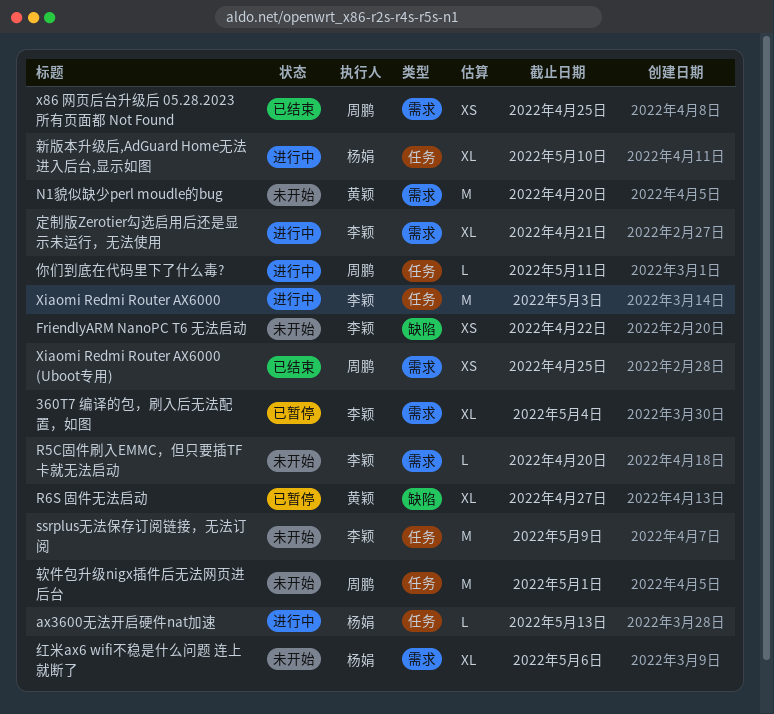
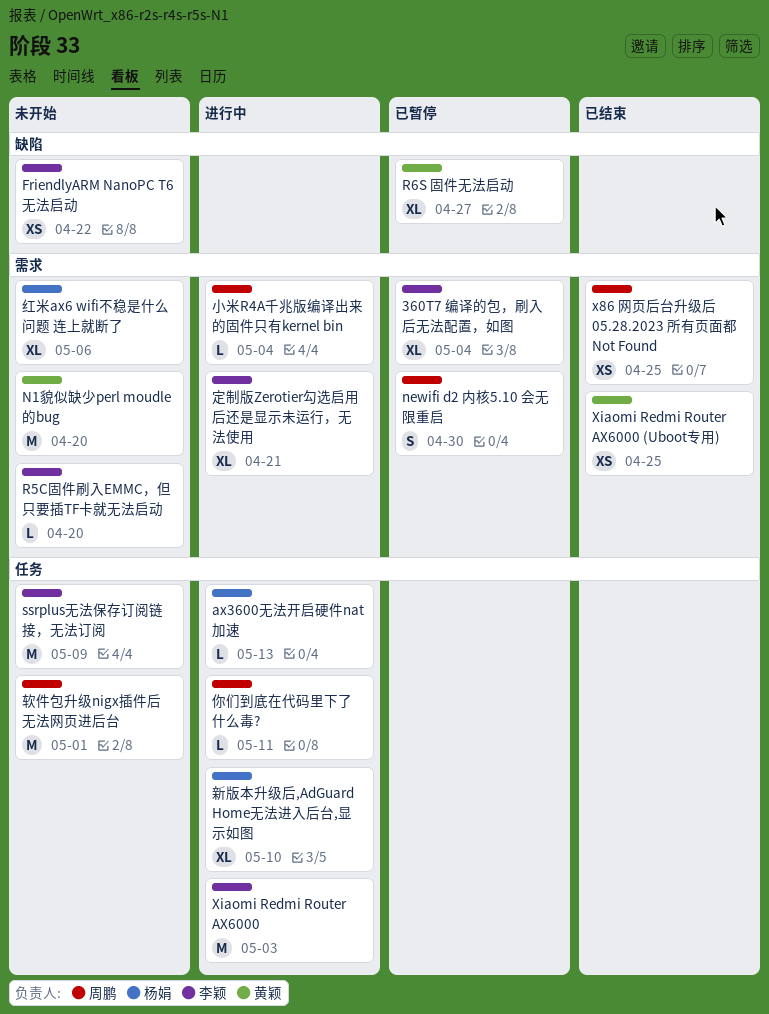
newifi d2 内核5.10 会无限重启: none -> present
Xiaomi Redmi Router AX6000 (Uboot专用), owner: 周鹏 -> 黄颖
小米R4A千兆版编译出来的固件只有kernel bin: none -> present

